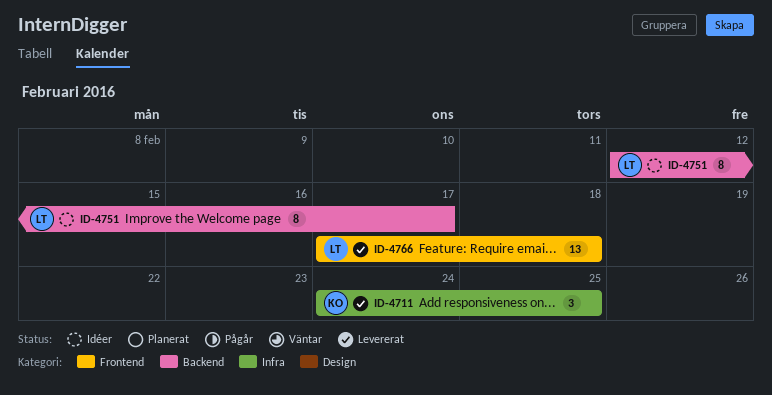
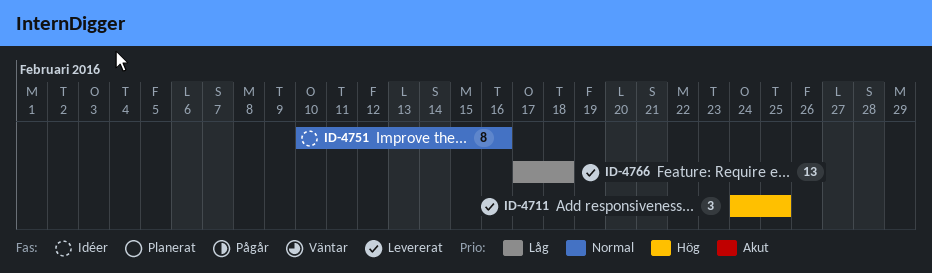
ID-4751, start: Feb 12 -> Feb 10
ID-4751, due: Feb 17 -> Feb 16

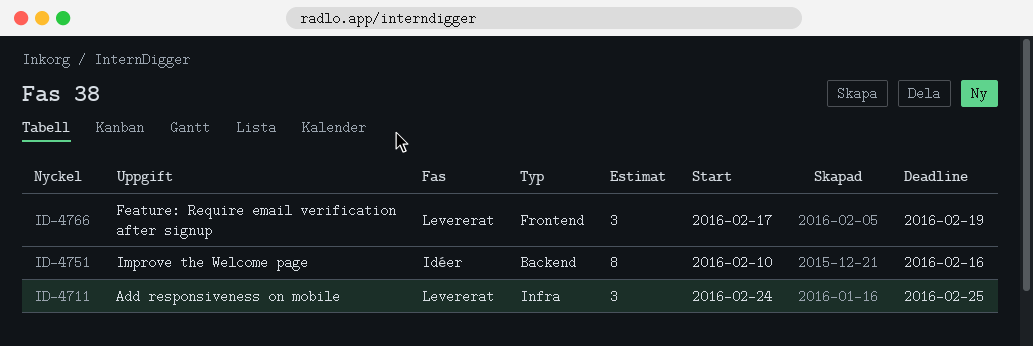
ID-4766, estimate: 13 -> 3
ID-4766, due: Feb 18 -> Feb 19

